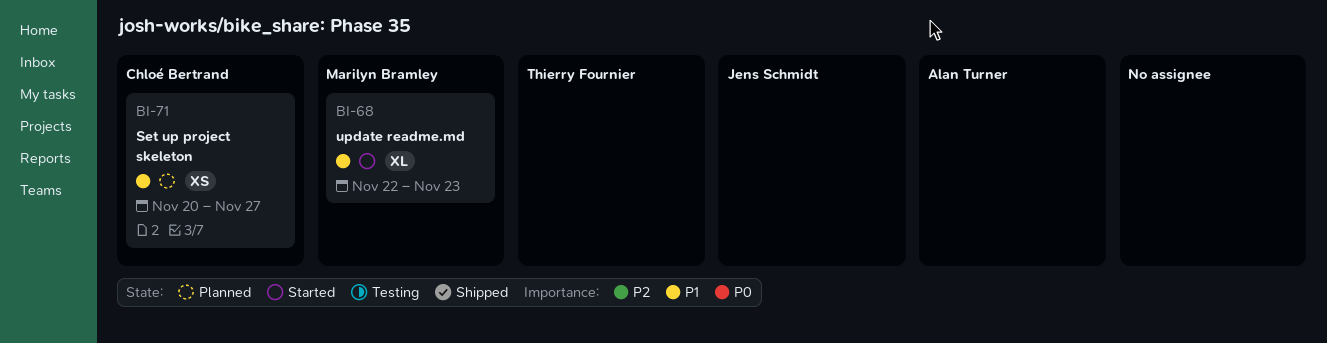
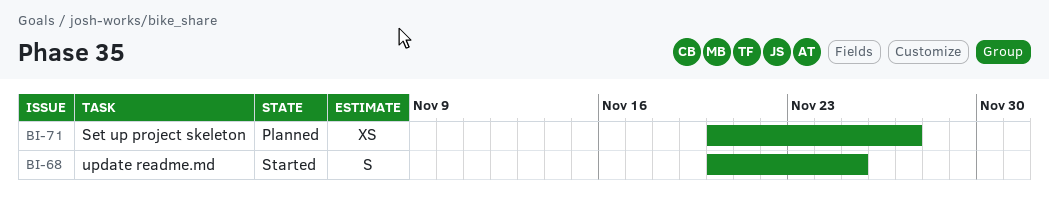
BI-68, estimate: XL -> S
BI-68, start: Nov 22 -> Nov 20
BI-68, due: Nov 23 -> Nov 25

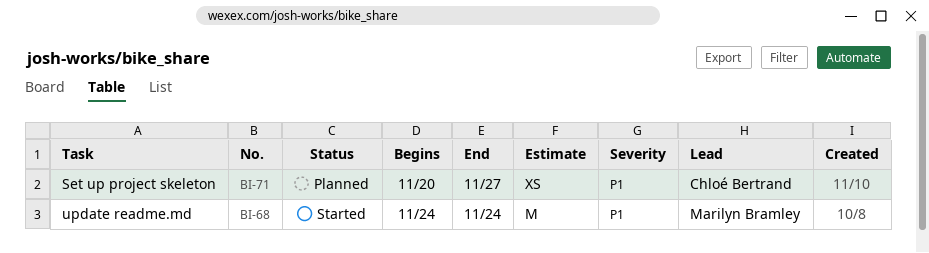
BI-68, estimate: S -> M
BI-68, start: Nov 20 -> Nov 24
BI-68, due: Nov 25 -> Nov 24

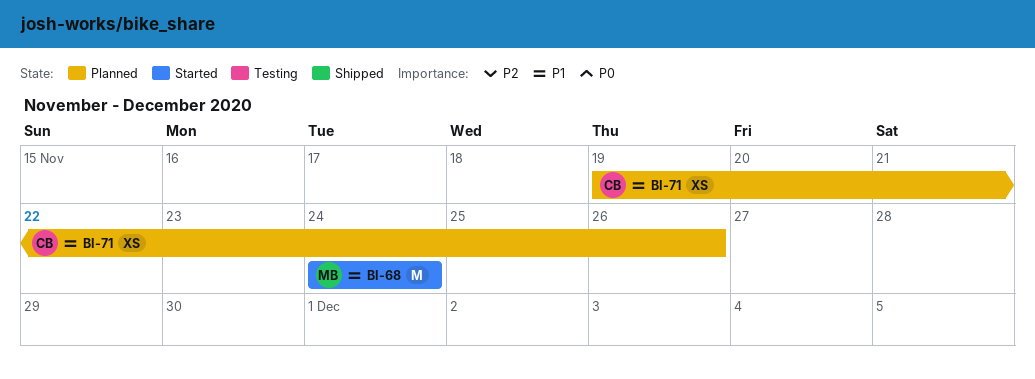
BI-71, start: Nov 20 -> Nov 19
BI-71, due: Nov 27 -> Nov 26

